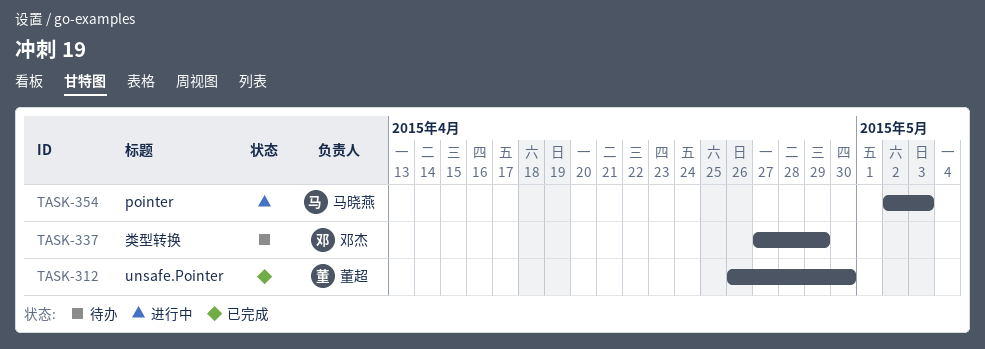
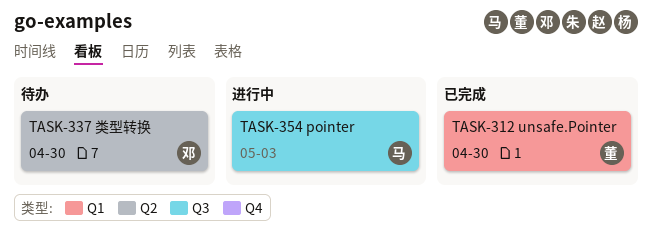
TASK-337, due: Apr 29 -> Apr 30

